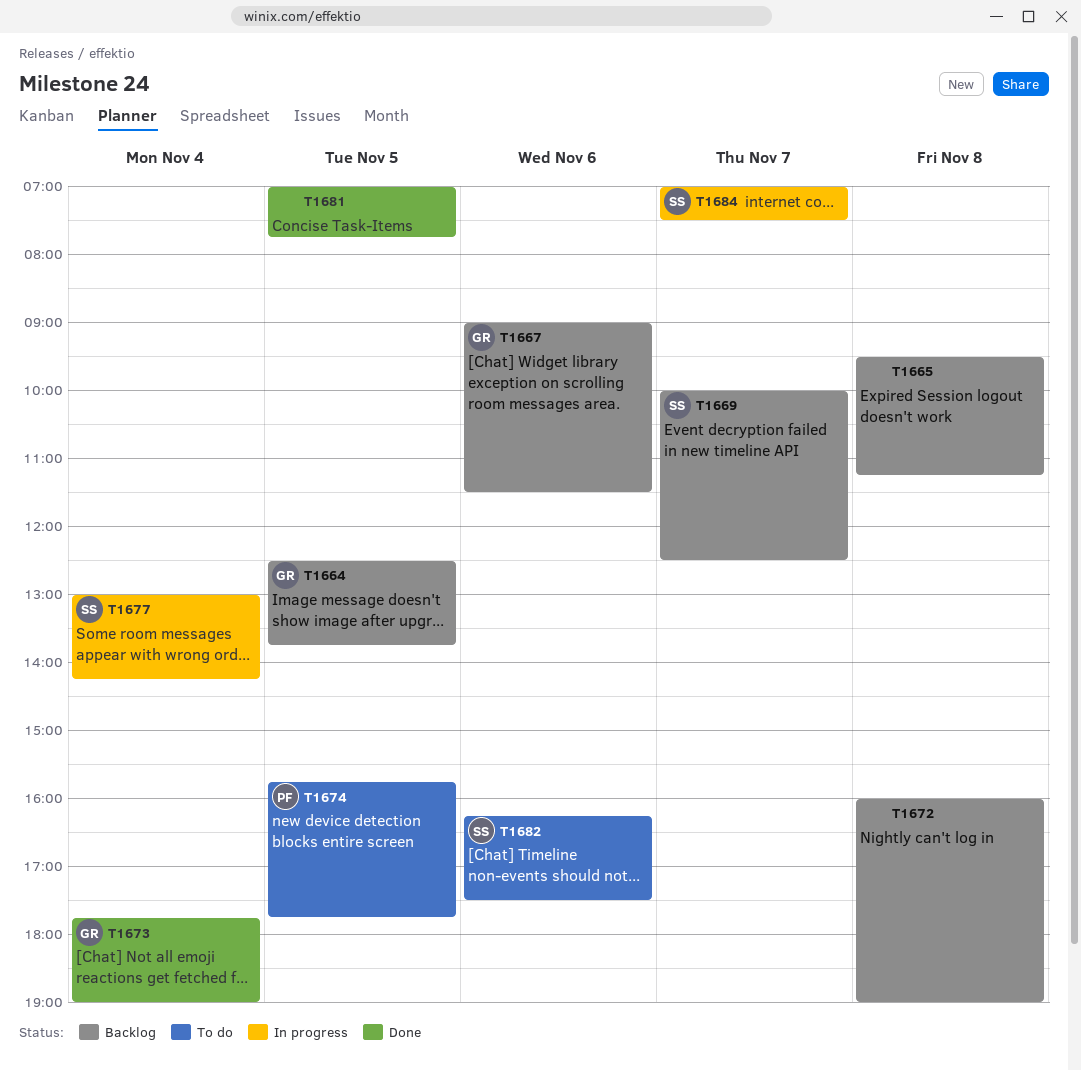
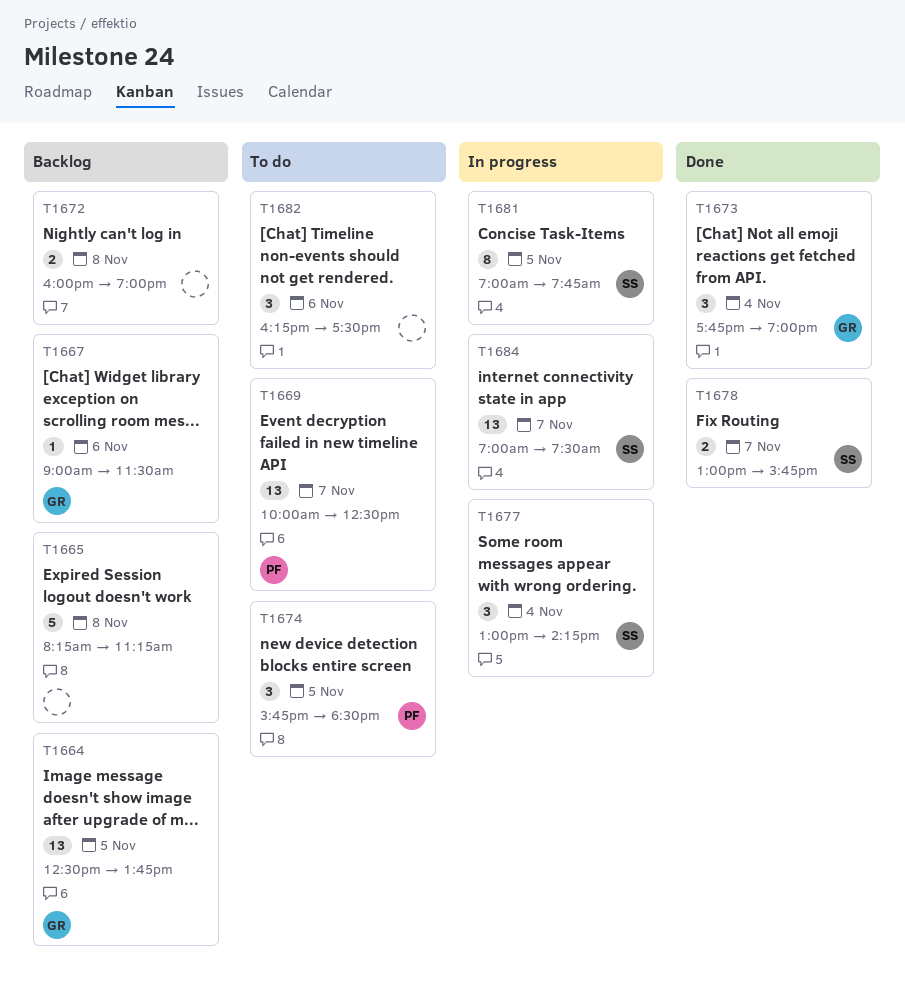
T1665, begins: 09:30 -> 08:15
T1669, status: Backlog -> To do
T1669, owner: SS -> PF
T1674, ends: 17:45 -> 18:30
T1678: none -> present
T1681, status: Done -> In progress
T1681, owner: none -> SS
T1682, owner: SS -> none

